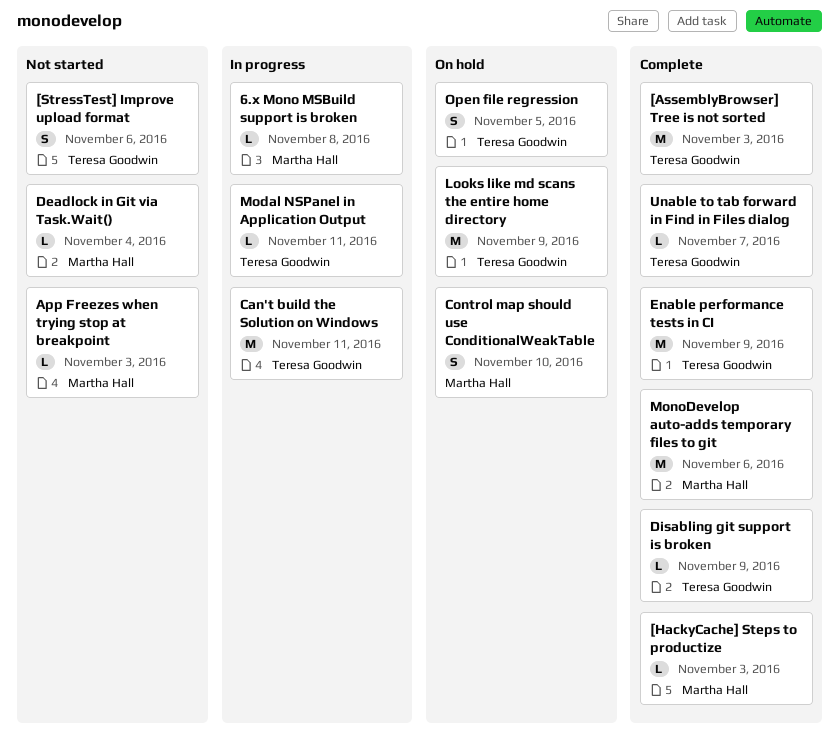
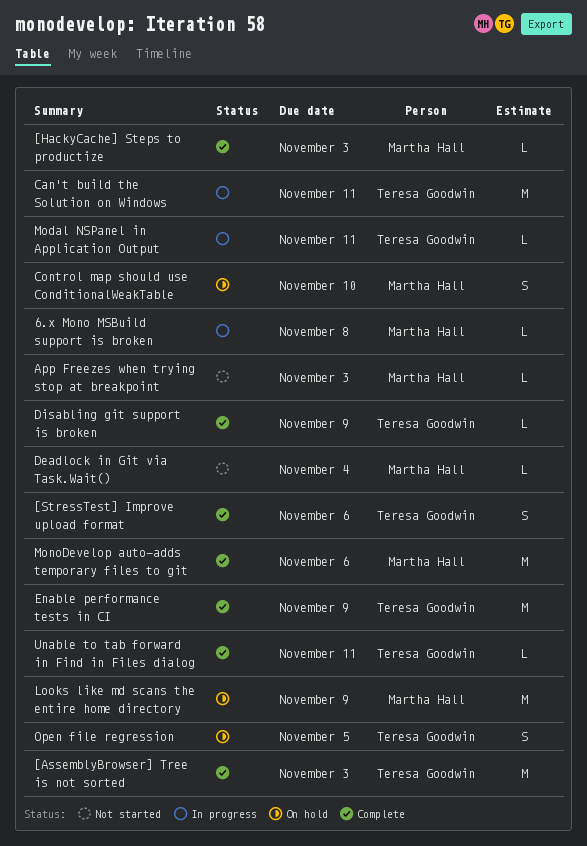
[StressTest] Improve upload format, status: Not started -> Complete
Looks like md scans the entire home directory, owner: Teresa Goodwin -> Martha Hall
Unable to tab forward in Find in Files dialog, due: Nov 7 -> Nov 11

